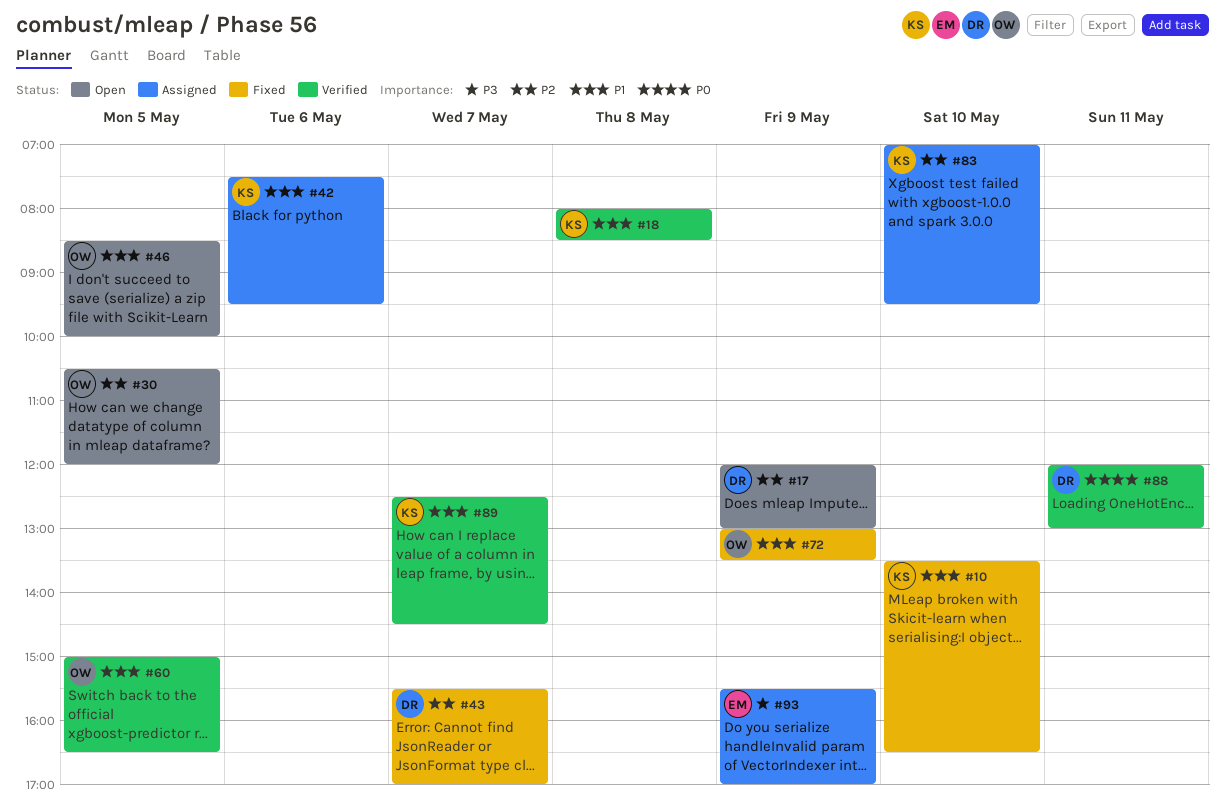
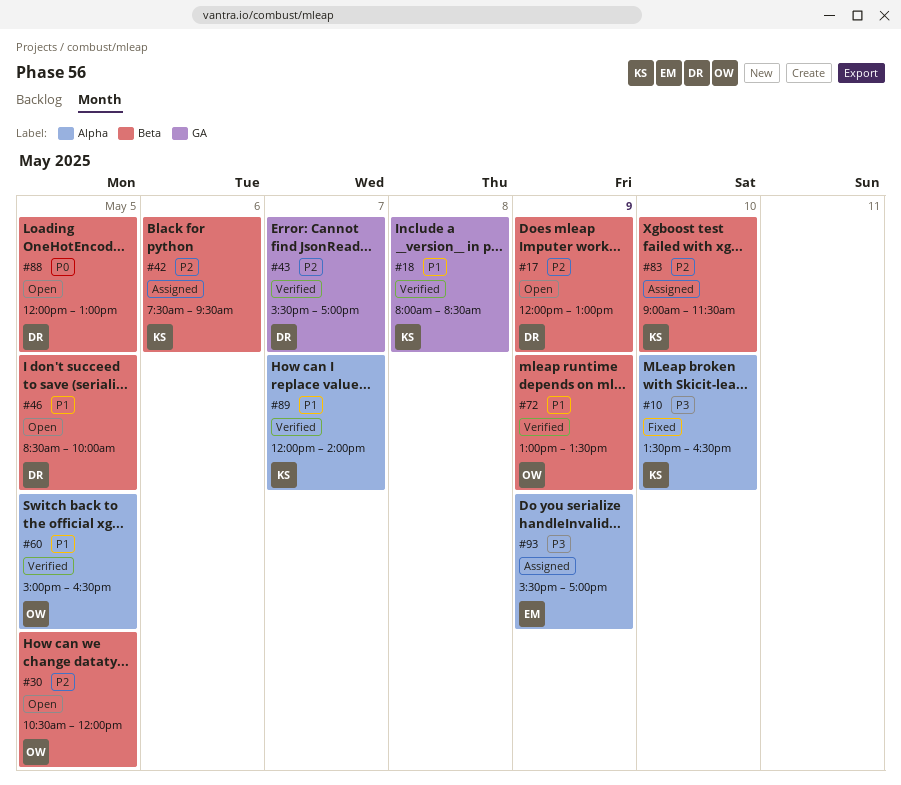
#10, priority: P1 -> P3
#42, priority: P1 -> P2
#43, status: Fixed -> Verified
#46, owner: OW -> DR
#72, status: Fixed -> Verified
#83, begins: 07:00 -> 09:00
#83, ends: 09:30 -> 11:30
#88, status: Verified -> Open
#88, day: May 11 -> May 5
#89, begins: 12:30 -> 12:00
#89, ends: 14:30 -> 14:00

